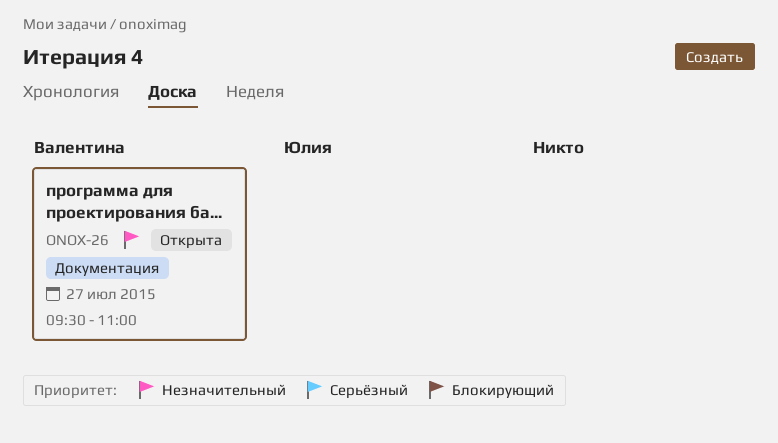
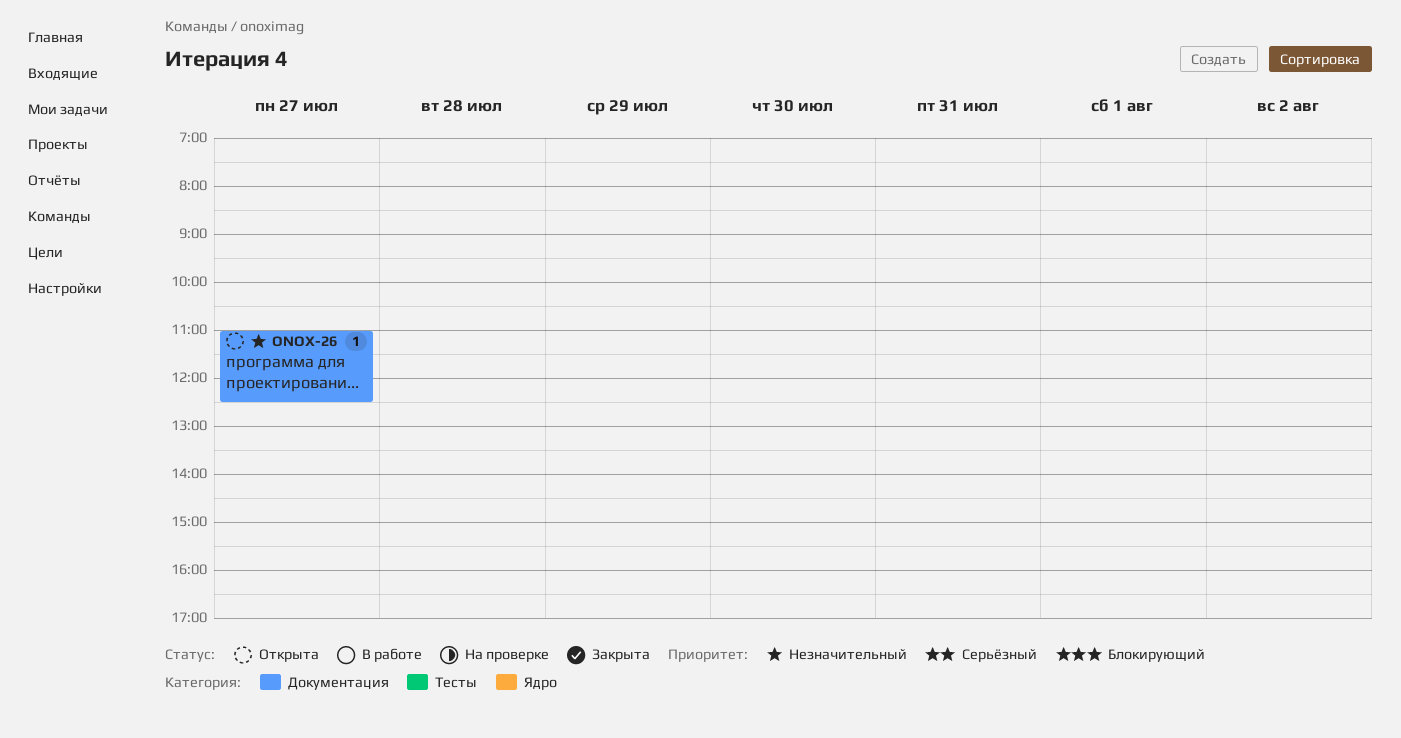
ONOX-26, begins: 09:30 -> 11:00
ONOX-26, ends: 11:00 -> 12:30

